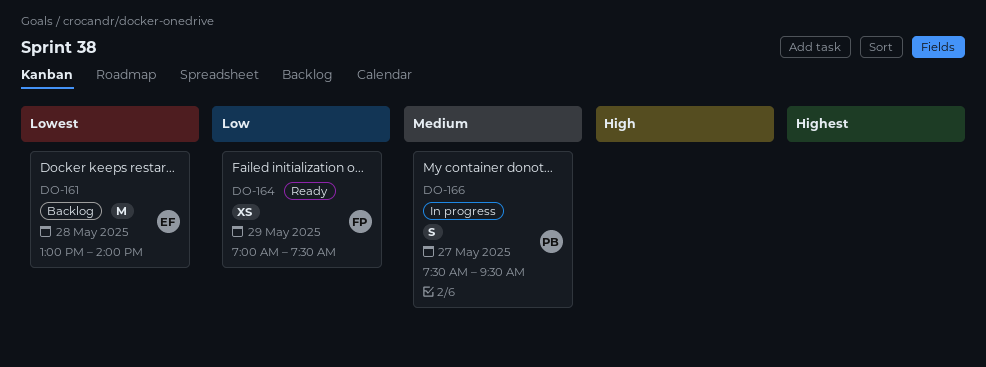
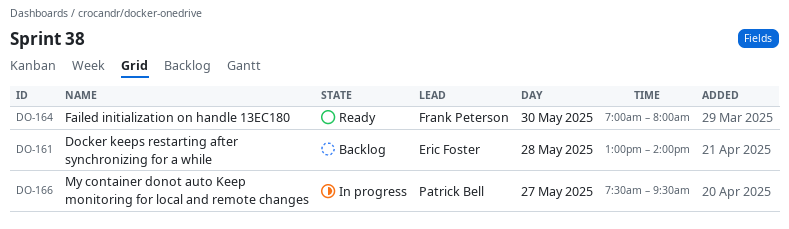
DO-164, day: May 29 -> May 30
DO-164, ends: 07:30 -> 08:00

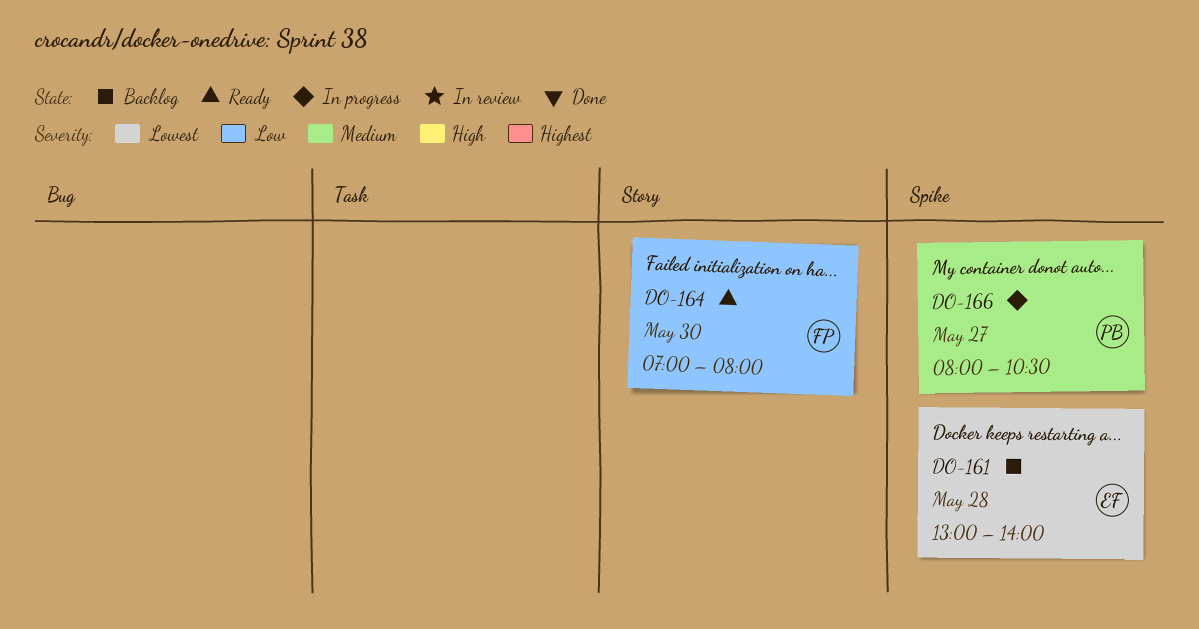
DO-166, begins: 07:30 -> 08:00
DO-166, ends: 09:30 -> 10:30

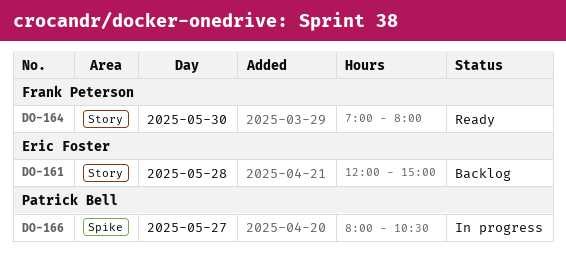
DO-161, label: Spike -> Story
DO-161, begins: 13:00 -> 12:00
DO-161, ends: 14:00 -> 15:00

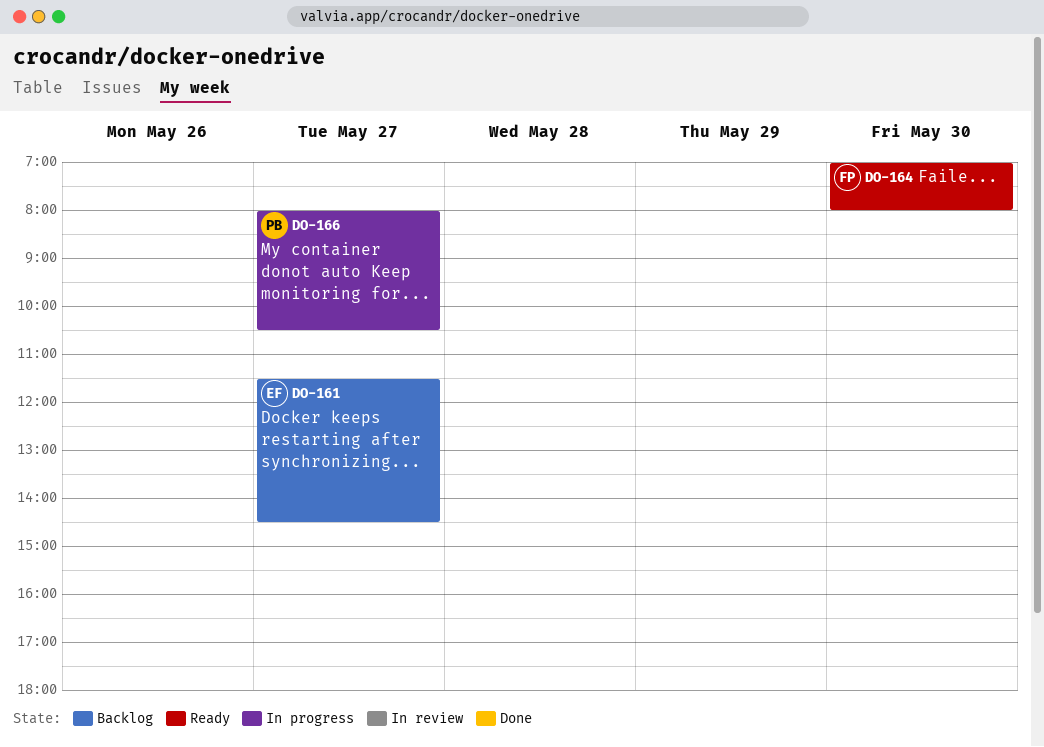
DO-161, day: May 28 -> May 27
DO-161, begins: 12:00 -> 11:30
DO-161, ends: 15:00 -> 14:30

